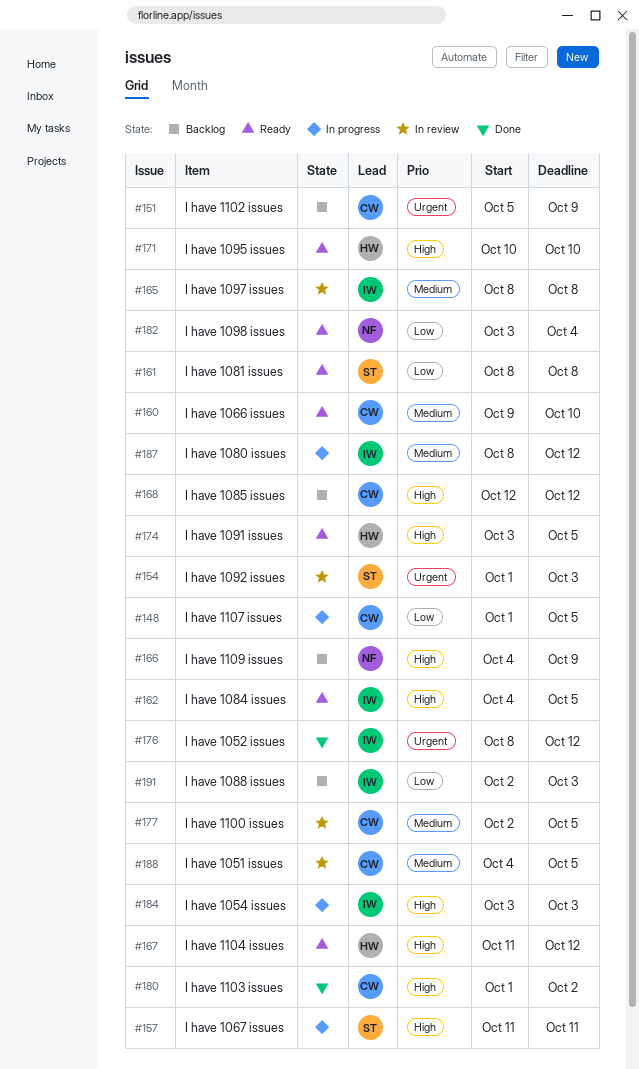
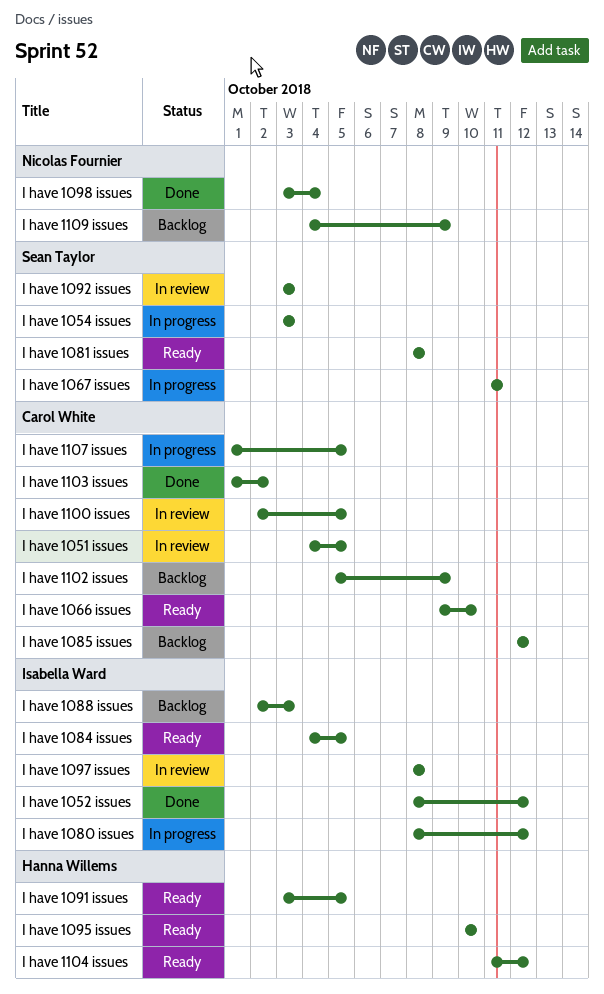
I have 1054 issues, owner: Isabella Ward -> Sean Taylor
I have 1092 issues, start: Oct 1 -> Oct 3
I have 1098 issues, status: Ready -> Done

